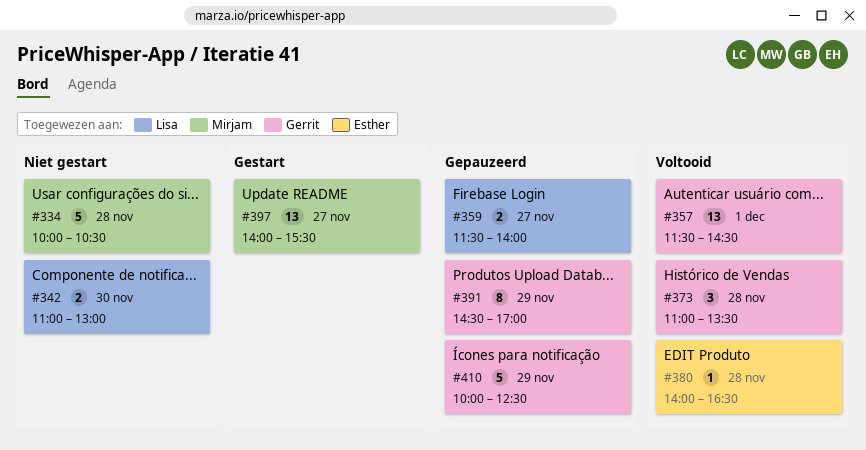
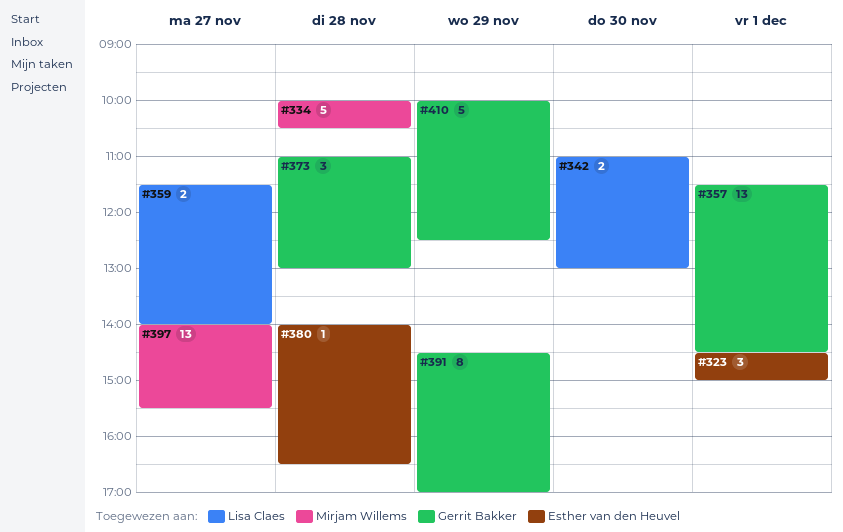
#323: none -> present
#373, ends: 13:30 -> 13:00

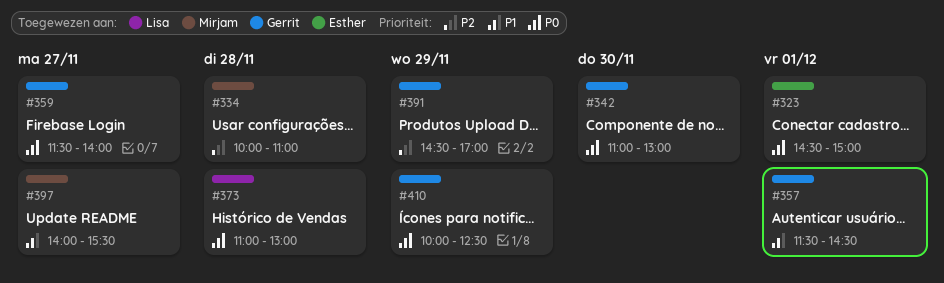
#334, ends: 10:30 -> 11:00
#342, owner: Lisa Claes -> Gerrit Bakker
#359, owner: Lisa Claes -> Gerrit Bakker
#373, owner: Gerrit Bakker -> Lisa Claes
#380: present -> none

